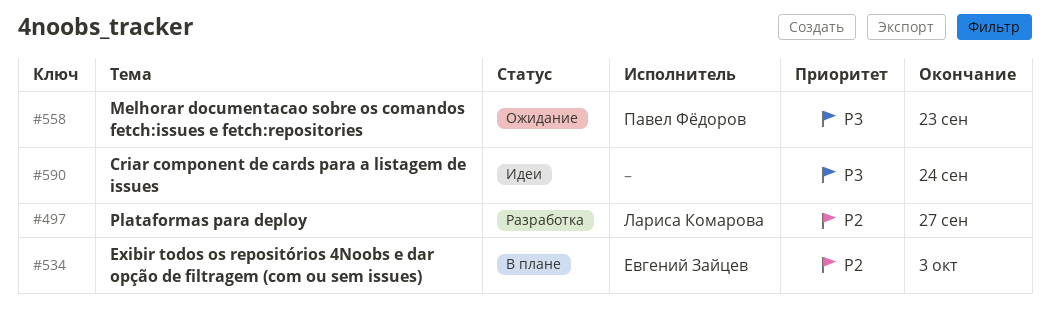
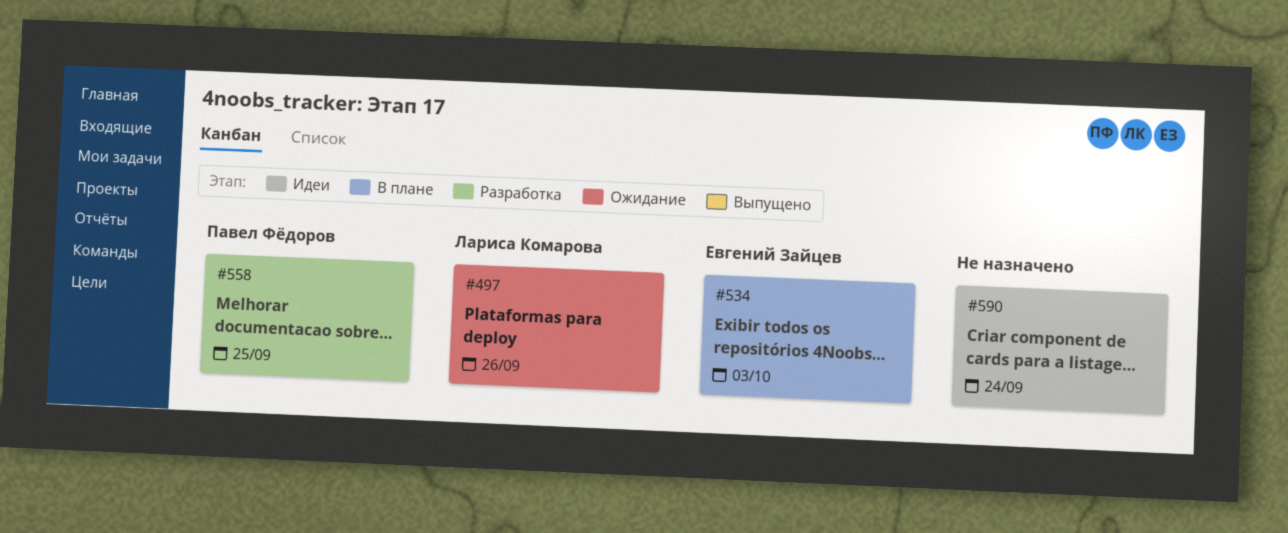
#497, status: Разработка -> Ожидание
#497, due: Sep 27 -> Sep 26
#558, status: Ожидание -> Разработка
#558, due: Sep 23 -> Sep 25

